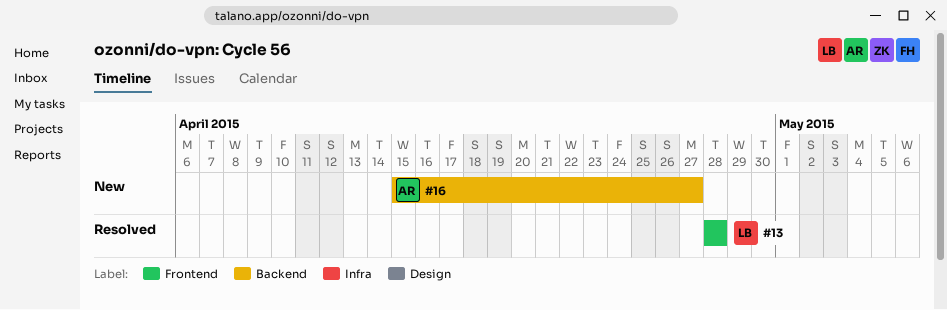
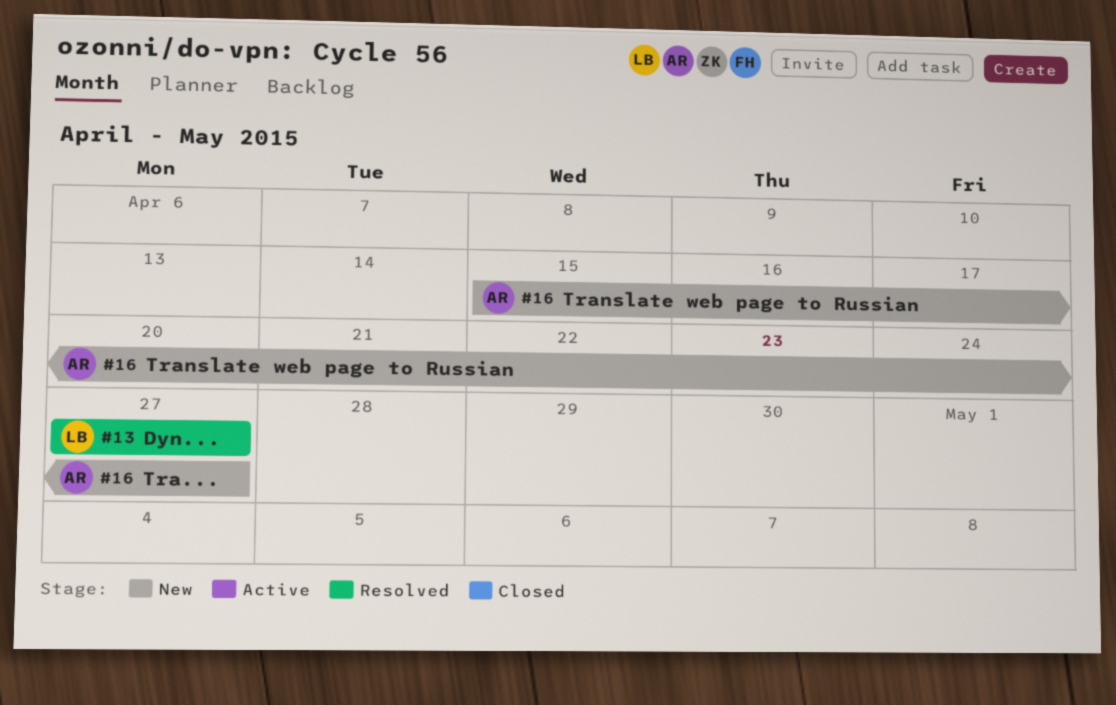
#13, start: Apr 28 -> Apr 27
#13, due: Apr 28 -> Apr 27

